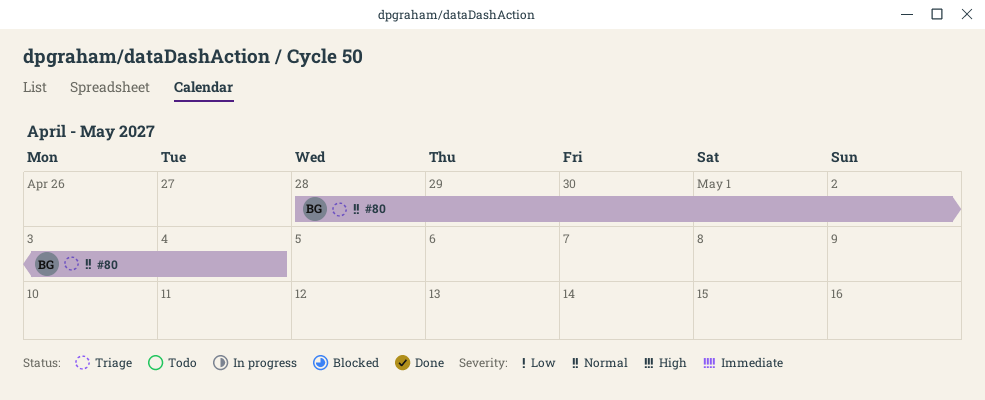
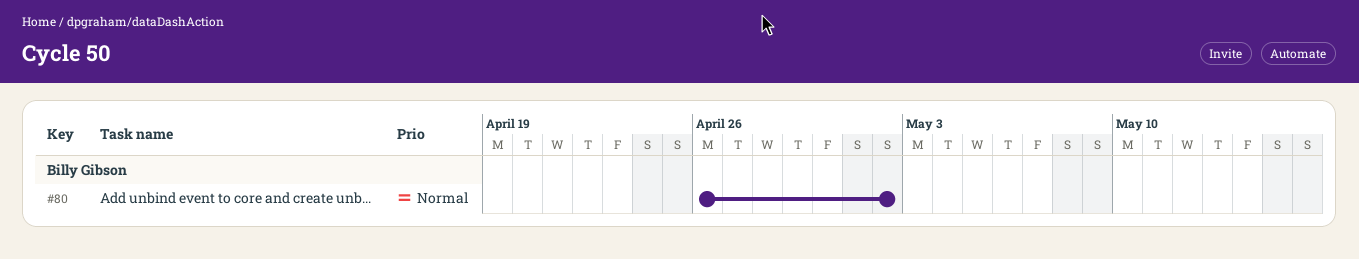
#80, start: Apr 28 -> Apr 26
#80, due: May 4 -> May 2

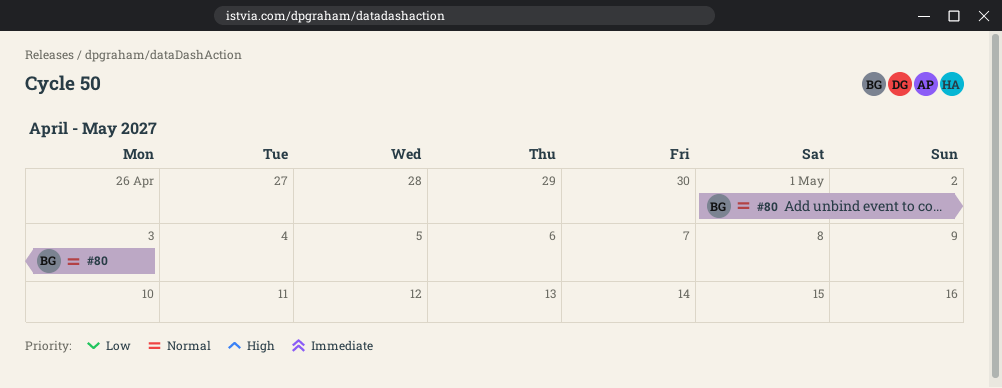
#80, start: Apr 26 -> May 1
#80, due: May 2 -> May 3

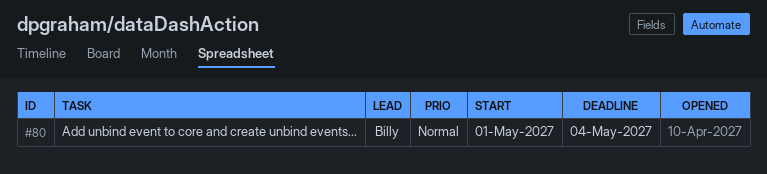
#80, due: May 3 -> May 4

